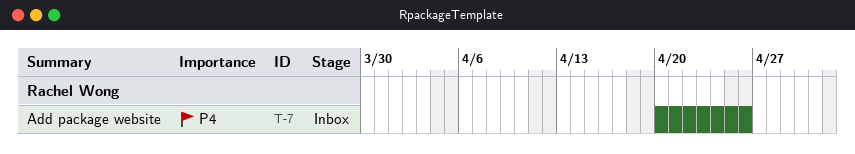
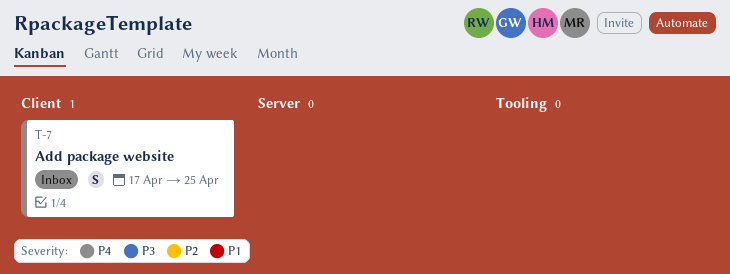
T-7, start: Apr 20 -> Apr 17
T-7, due: Apr 26 -> Apr 25

